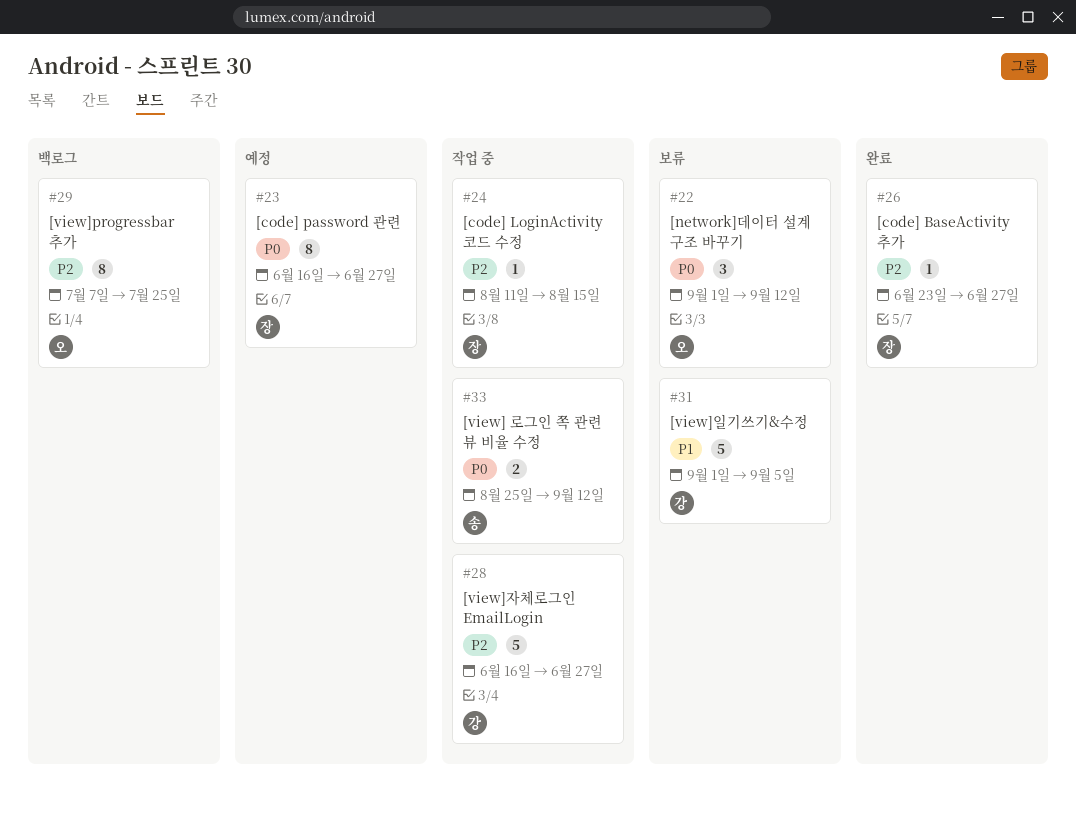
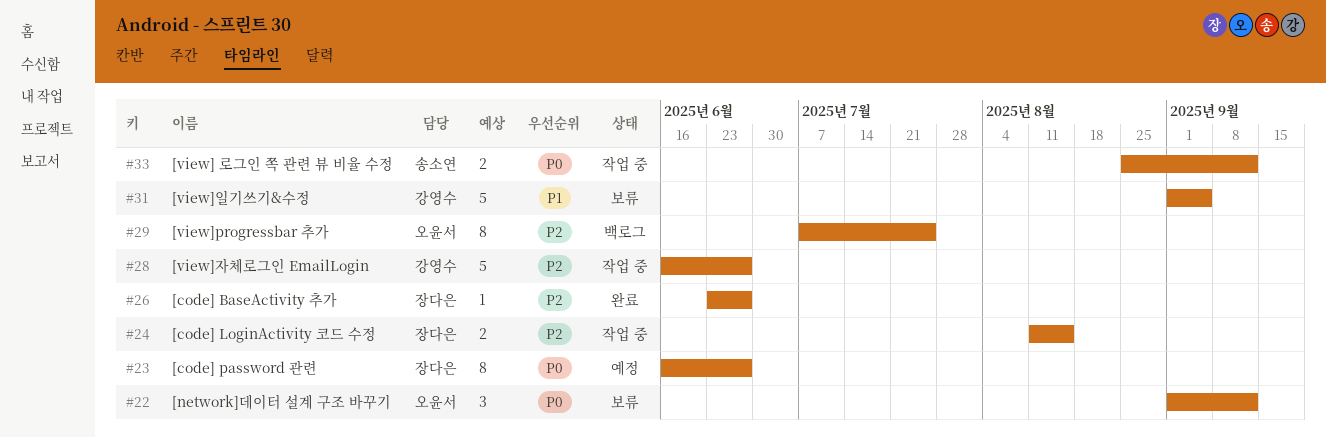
#24, estimate: 1 -> 2

